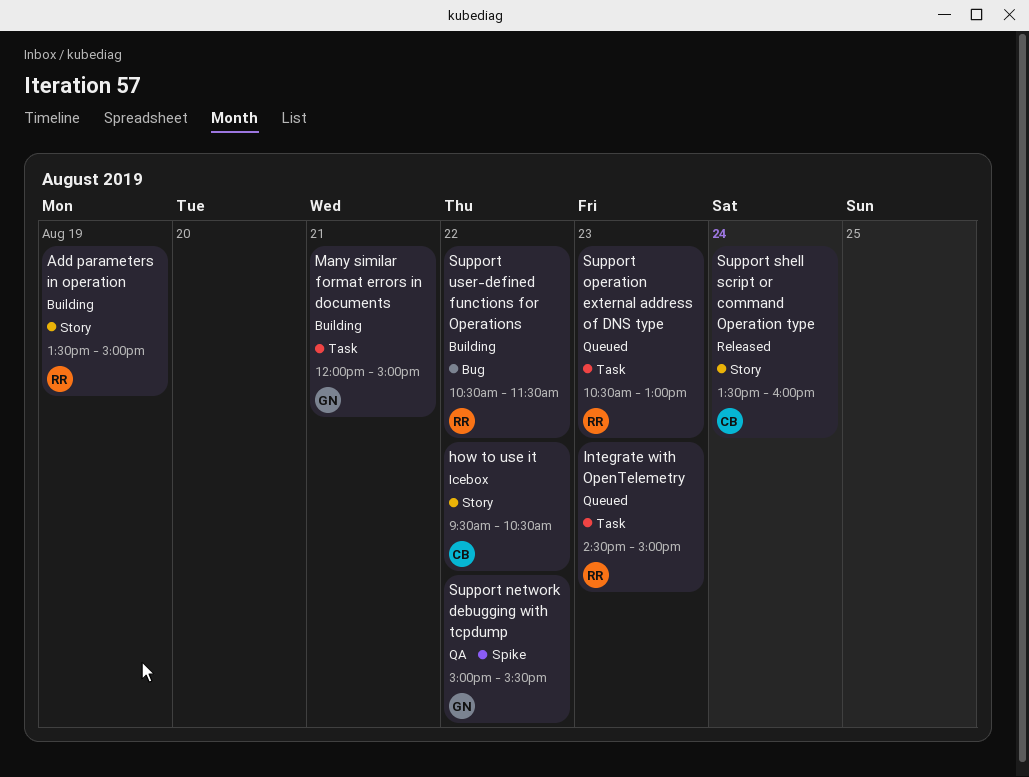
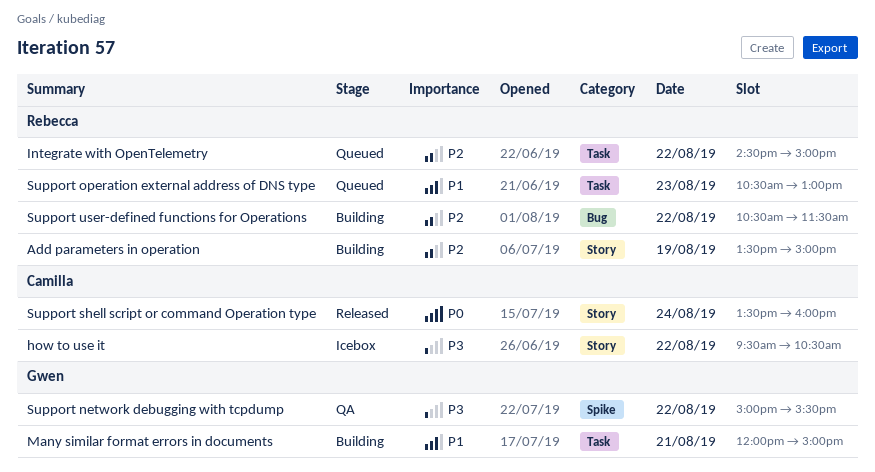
Integrate with OpenTelemetry, day: Aug 23 -> Aug 22

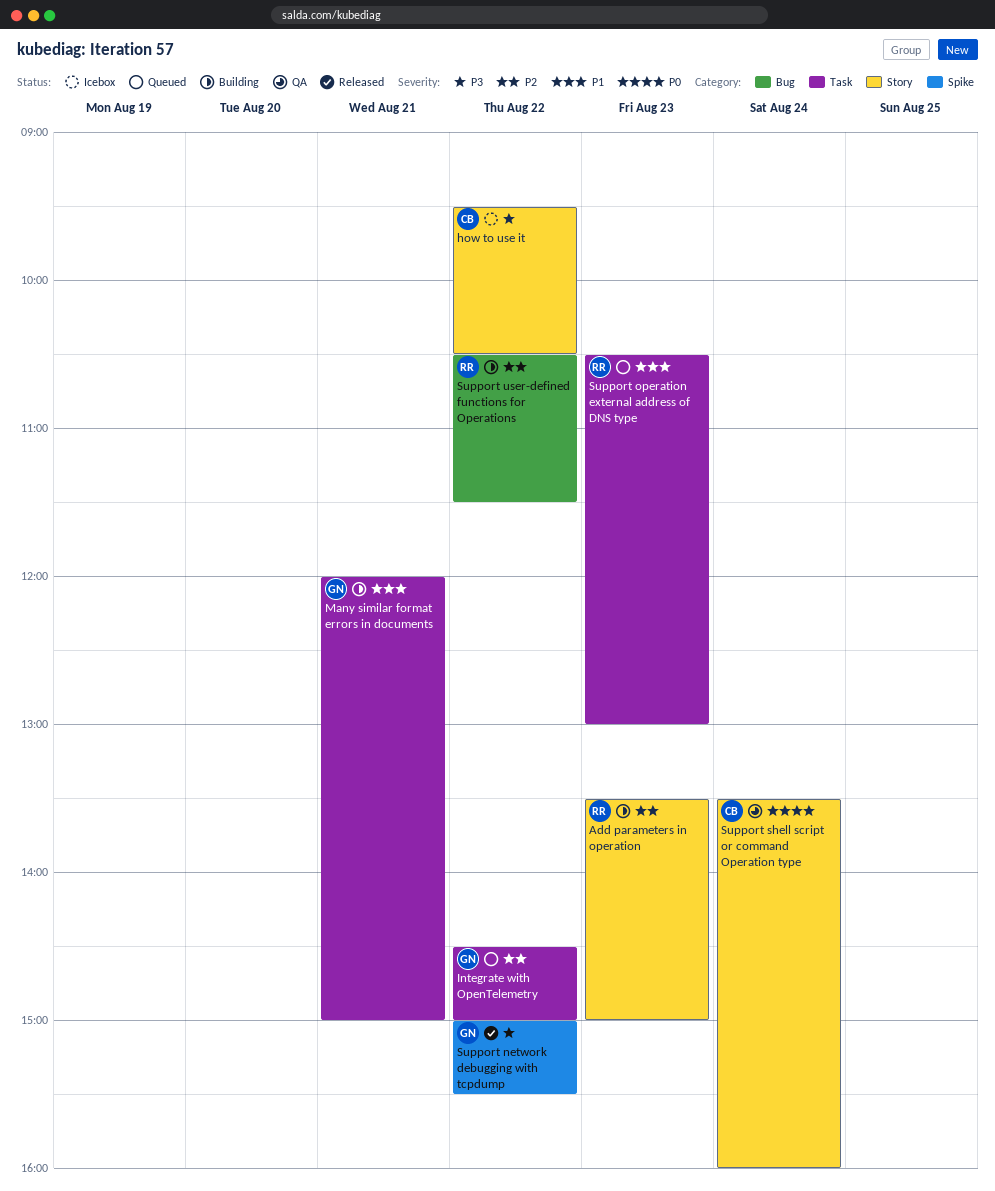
Add parameters in operation, day: Aug 19 -> Aug 23
Integrate with OpenTelemetry, owner: Rebecca -> Gwen
Support network debugging with tcpdump, status: QA -> Released
Support shell script or command Operation type, status: Released -> QA

